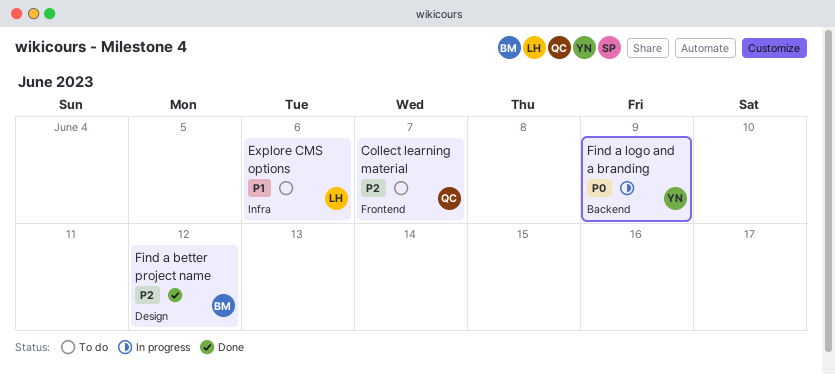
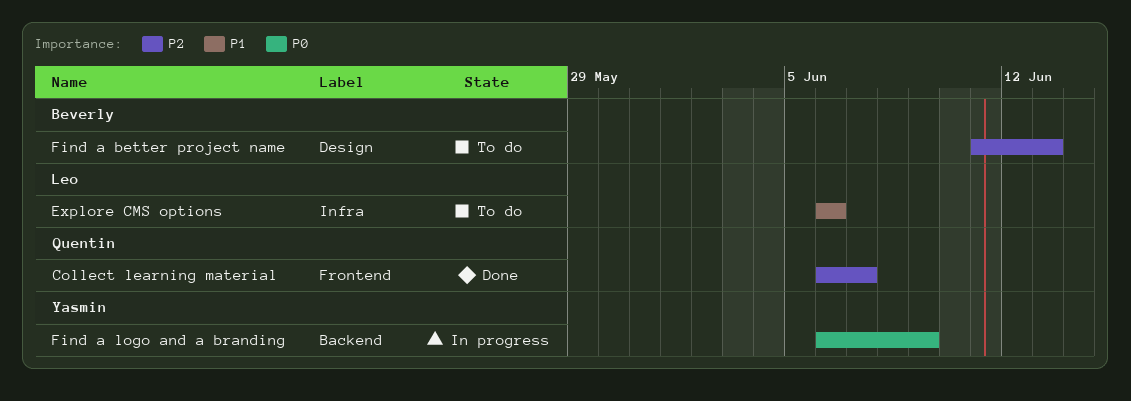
Collect learning material, status: To do -> Done
Find a better project name, status: Done -> To do
Find a better project name, due: Jun 12 -> Jun 13

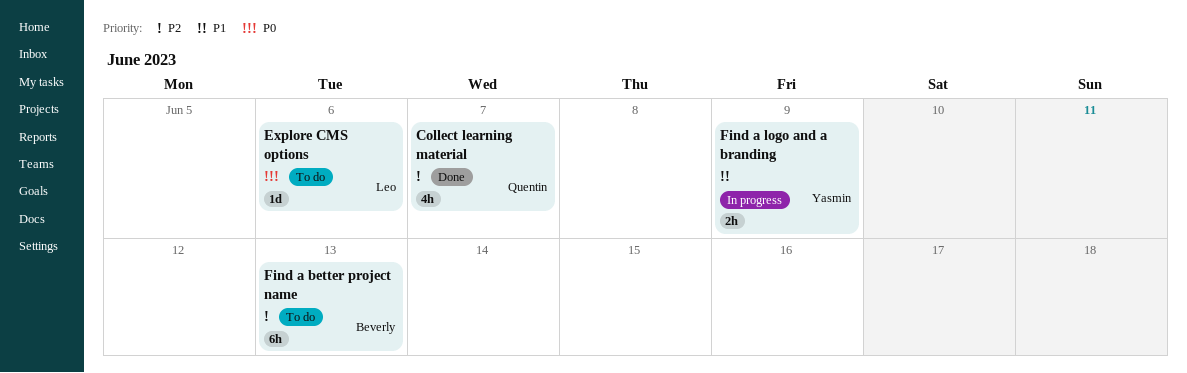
Explore CMS options, priority: P1 -> P0
Find a logo and a branding, priority: P0 -> P1

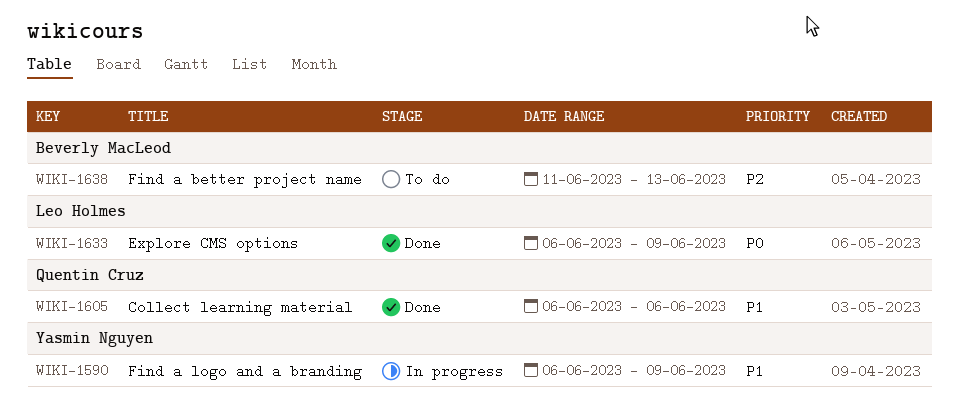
Collect learning material, priority: P2 -> P1
Collect learning material, due: Jun 7 -> Jun 6
Explore CMS options, status: To do -> Done
Explore CMS options, due: Jun 6 -> Jun 9

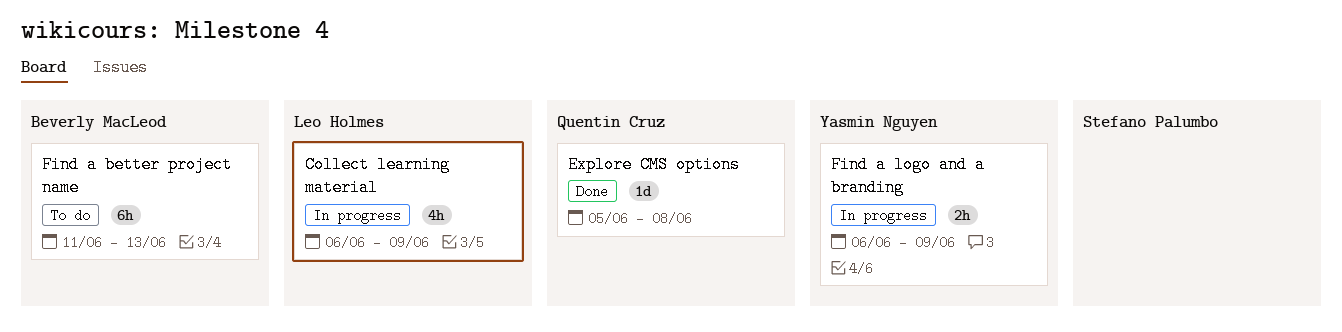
Collect learning material, status: Done -> In progress
Collect learning material, owner: Quentin Cruz -> Leo Holmes
Collect learning material, due: Jun 6 -> Jun 9
Explore CMS options, owner: Leo Holmes -> Quentin Cruz
Explore CMS options, start: Jun 6 -> Jun 5
Explore CMS options, due: Jun 9 -> Jun 8

